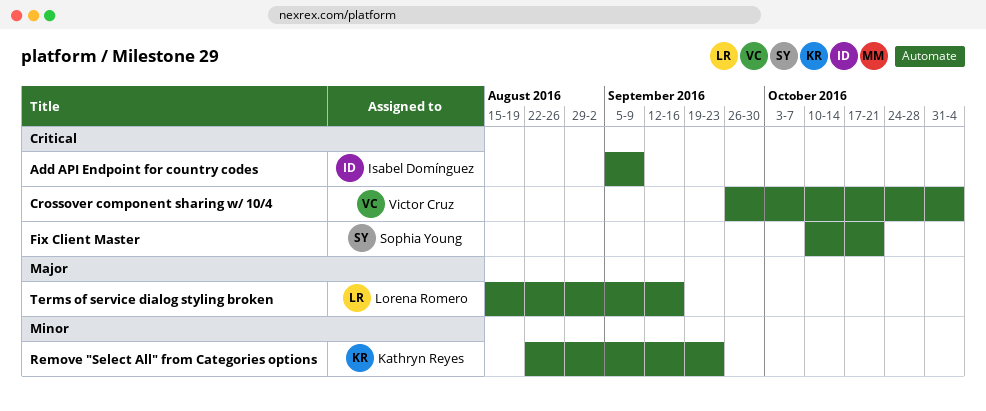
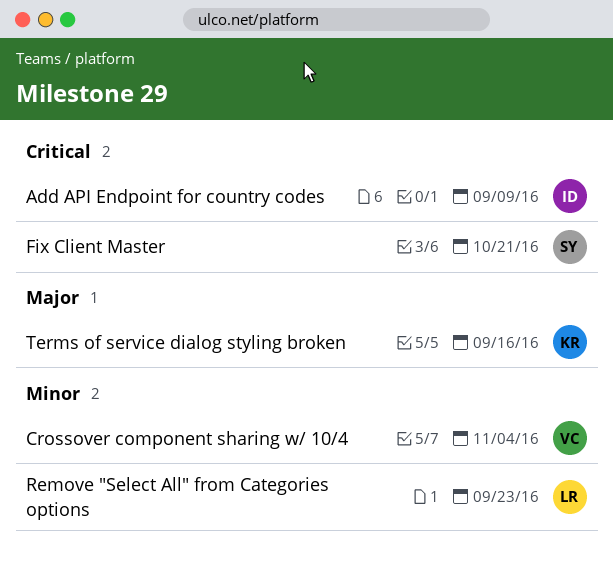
Crossover component sharing w/ 10/4, priority: Critical -> Minor
Remove "Select All" from Categories options, owner: Kathryn Reyes -> Lorena Romero
Terms of service dialog styling broken, owner: Lorena Romero -> Kathryn Reyes

